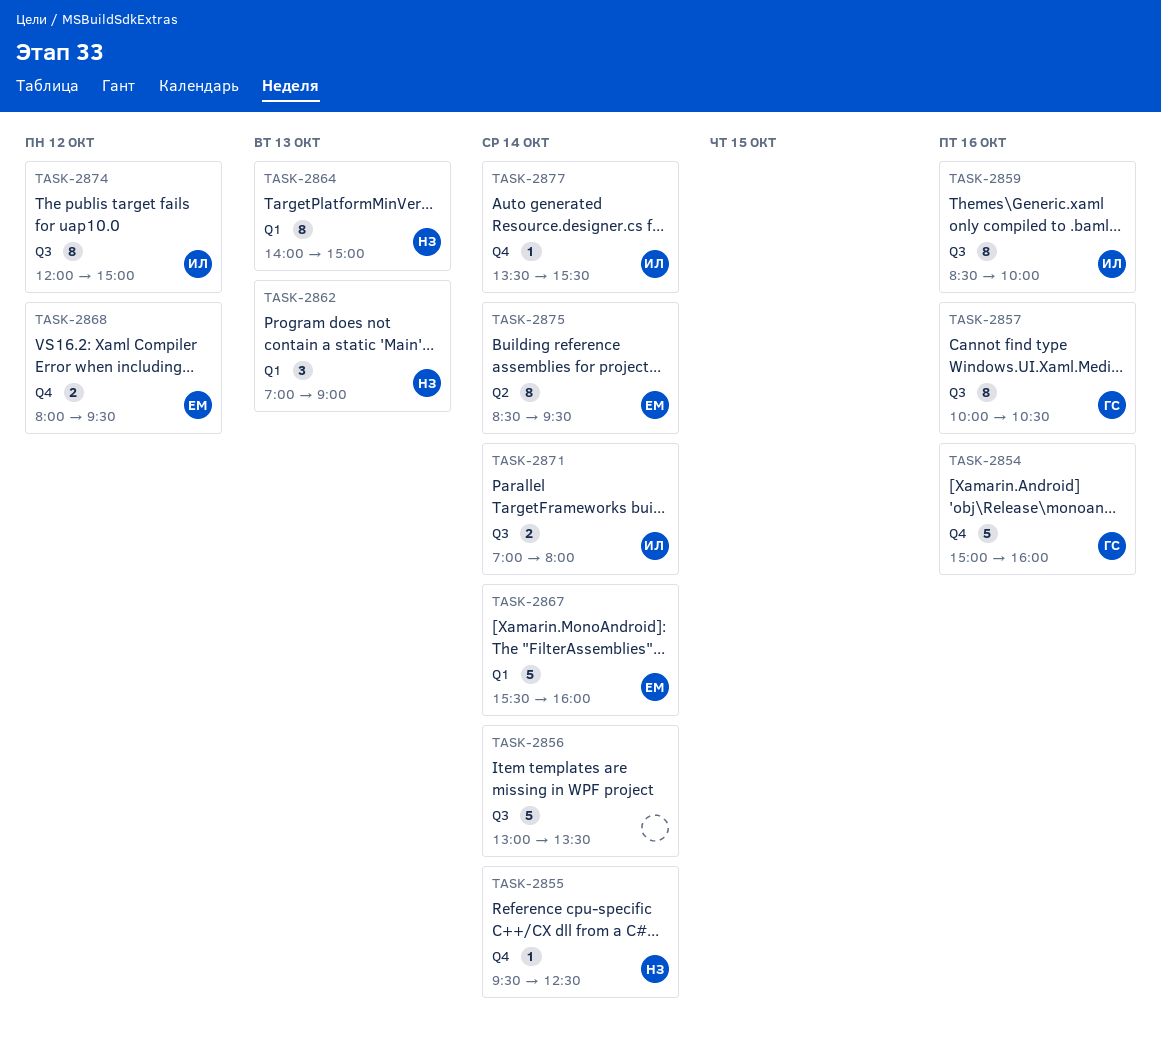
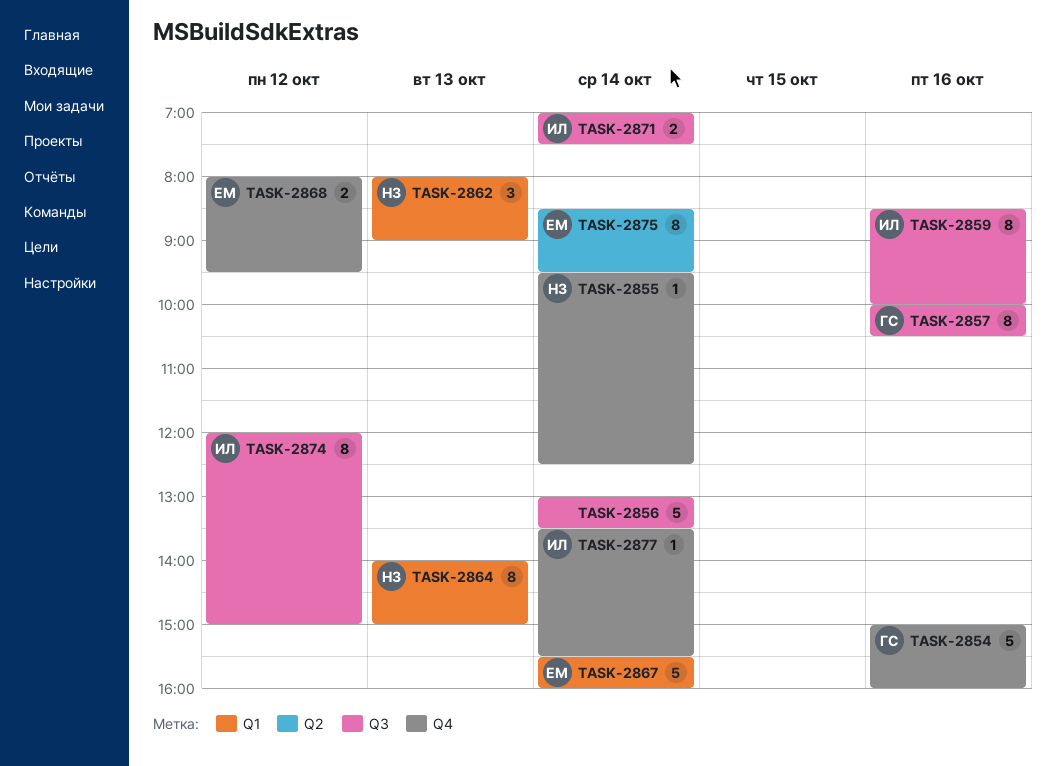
TASK-2862, begins: 07:00 -> 08:00
TASK-2871, ends: 08:00 -> 07:30

